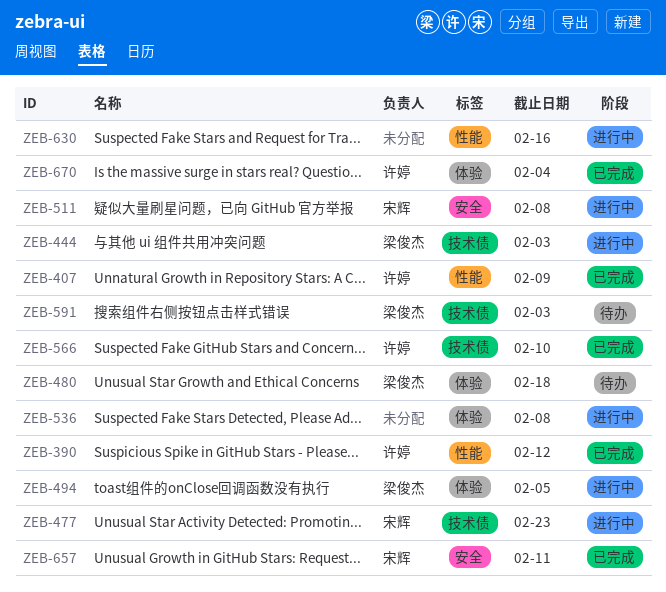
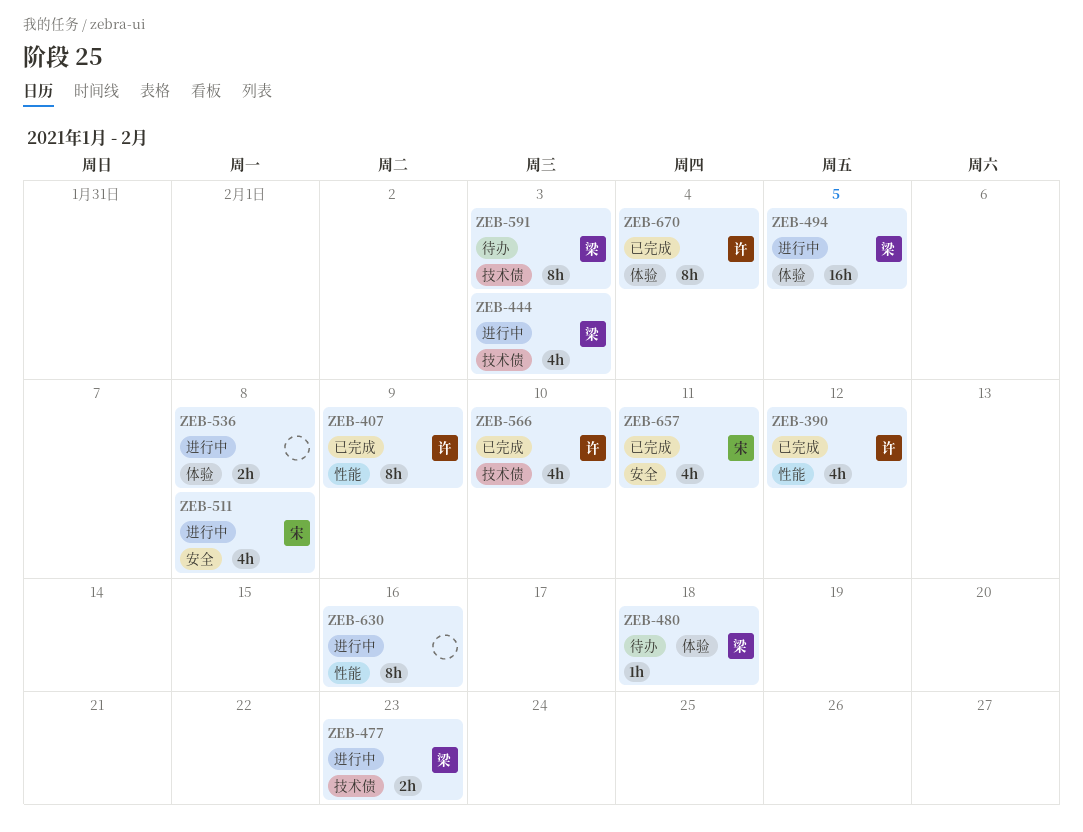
ZEB-477, owner: 宋辉 -> 梁俊杰

